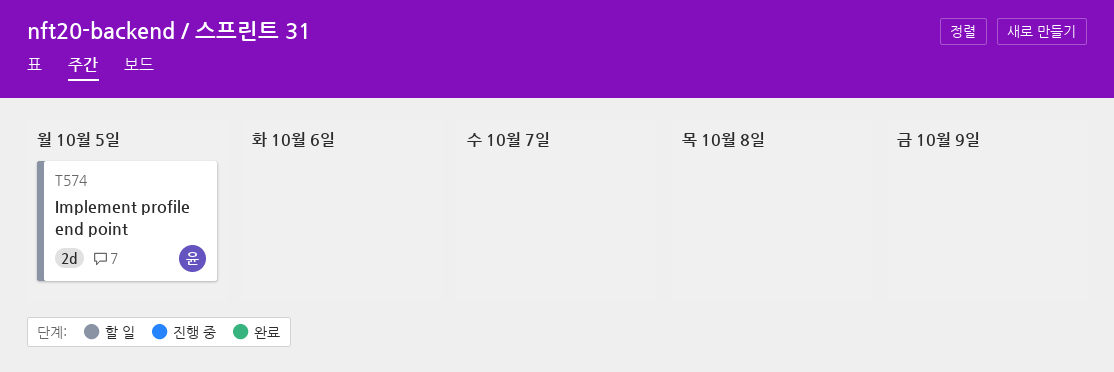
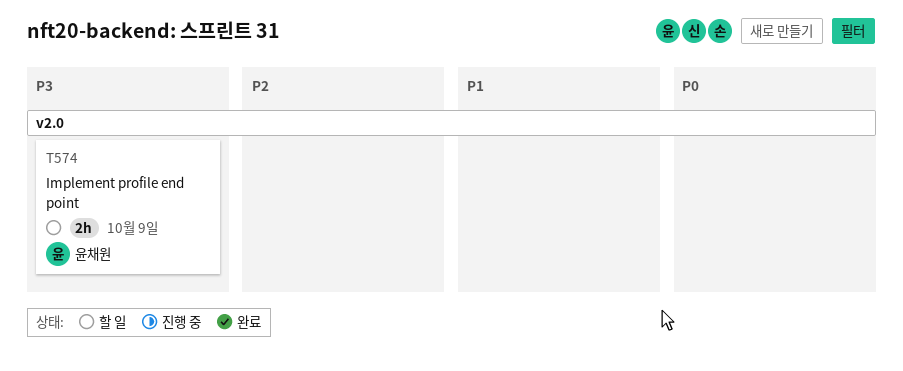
T574, estimate: 2d -> 2h
T574, due: Oct 5 -> Oct 9

